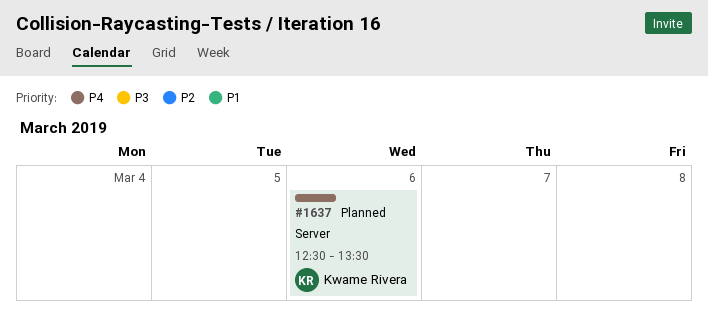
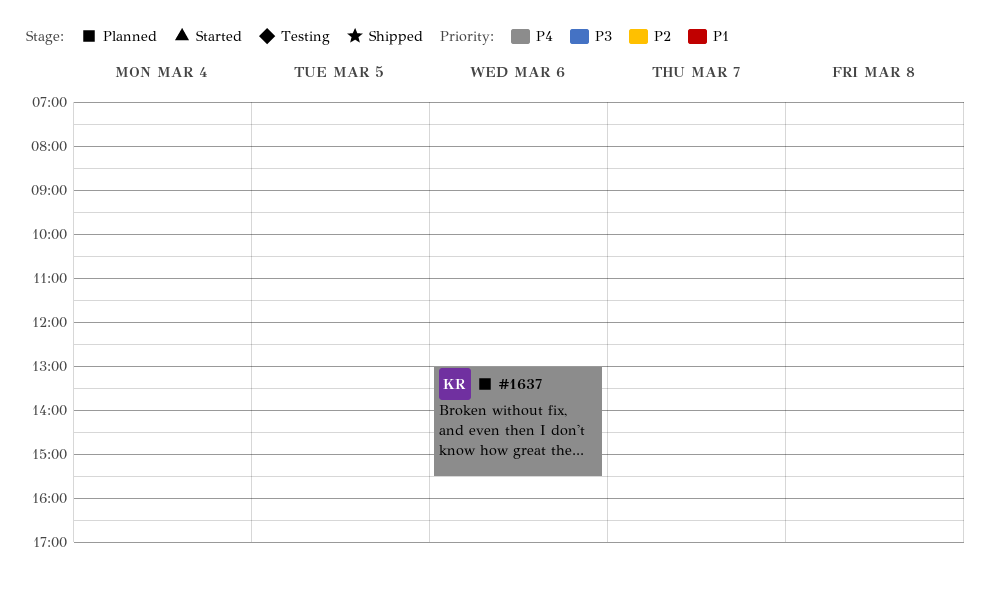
#1637, begins: 12:30 -> 13:00
#1637, ends: 13:30 -> 15:30

